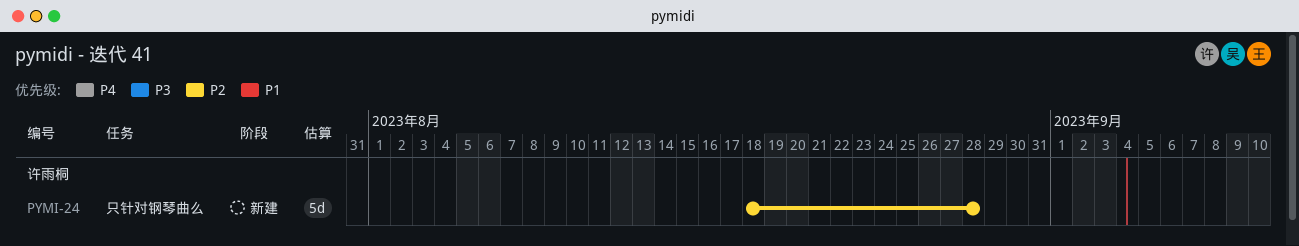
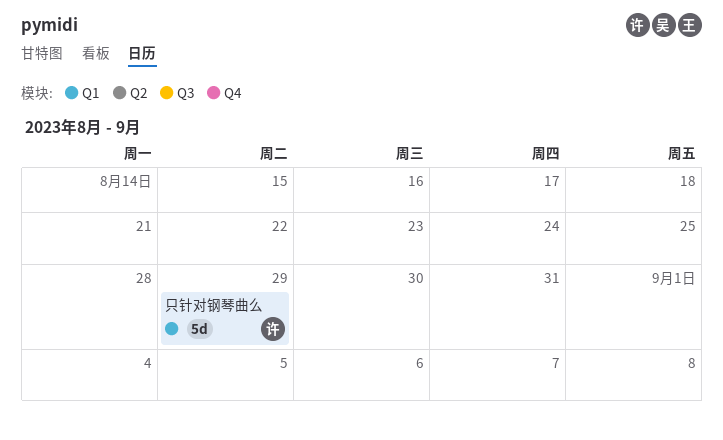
只针对钢琴曲么, due: Aug 28 -> Aug 29

